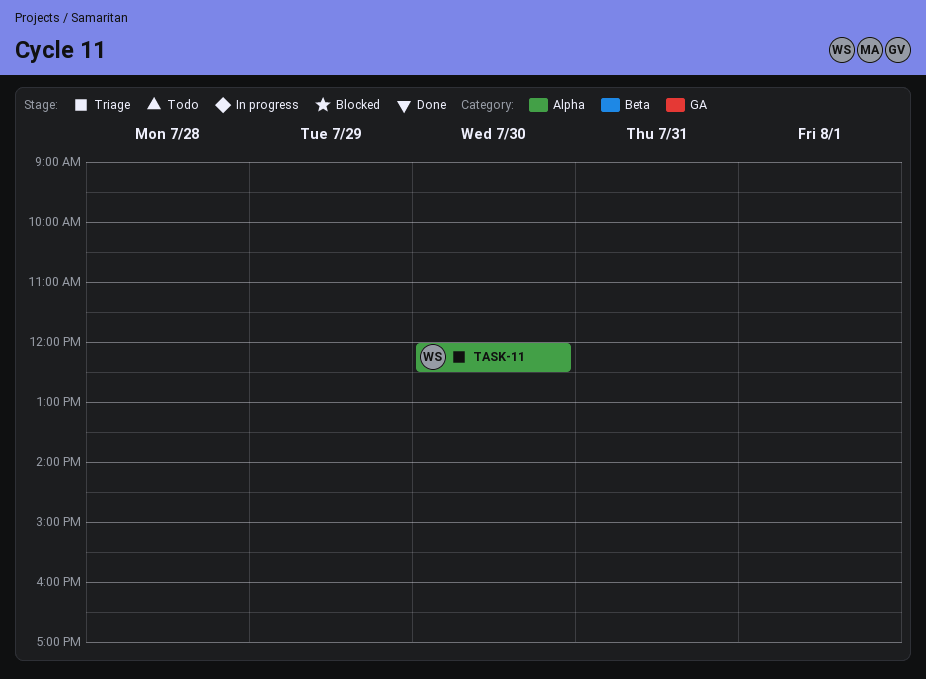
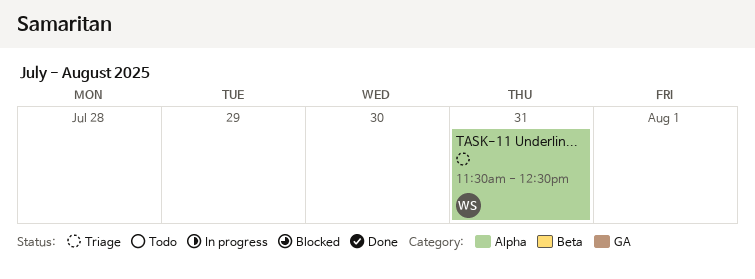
TASK-11, day: Jul 30 -> Jul 31
TASK-11, begins: 12:00 -> 11:30

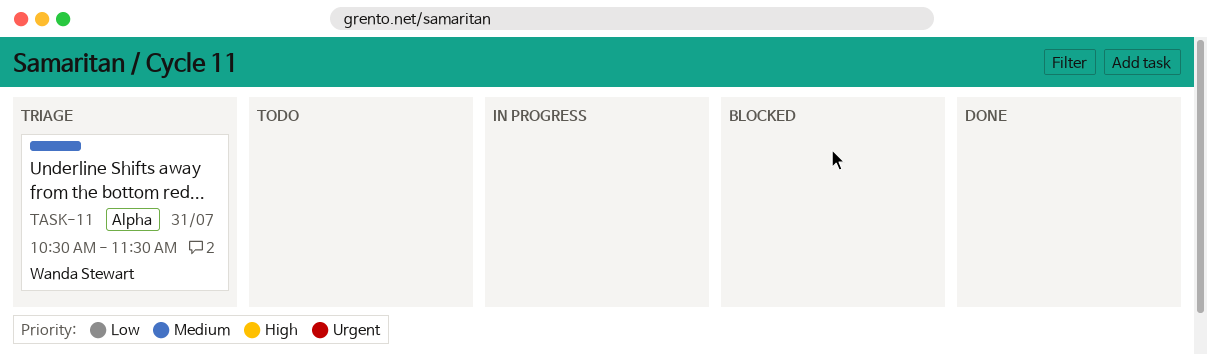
TASK-11, begins: 11:30 -> 10:30
TASK-11, ends: 12:30 -> 11:30

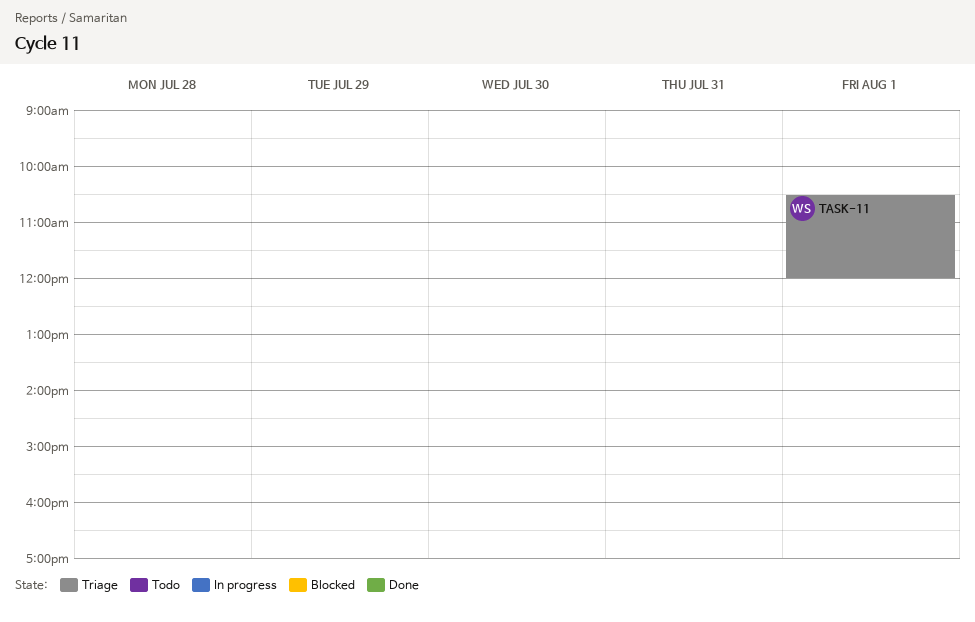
TASK-11, day: Jul 31 -> Aug 1
TASK-11, ends: 11:30 -> 12:00

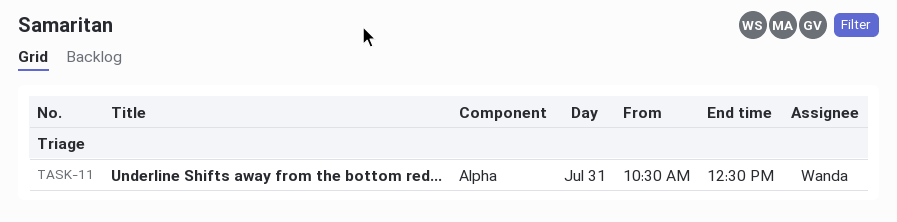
TASK-11, day: Aug 1 -> Jul 31
TASK-11, ends: 12:00 -> 12:30

